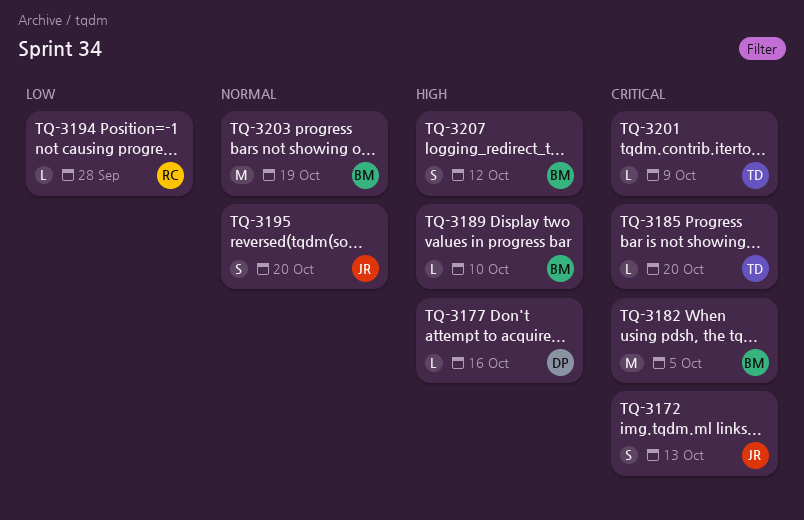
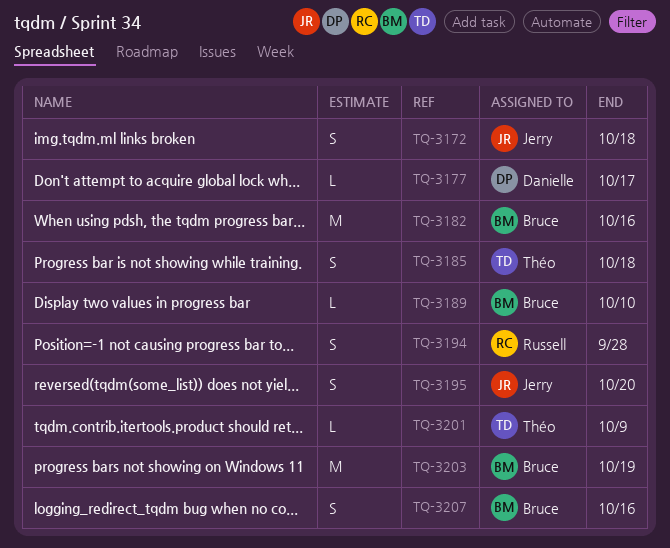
TQ-3172, due: Oct 13 -> Oct 18
TQ-3177, due: Oct 16 -> Oct 17
TQ-3182, due: Oct 5 -> Oct 16
TQ-3185, estimate: L -> S
TQ-3185, due: Oct 20 -> Oct 18
TQ-3194, estimate: L -> S
TQ-3207, due: Oct 12 -> Oct 16

